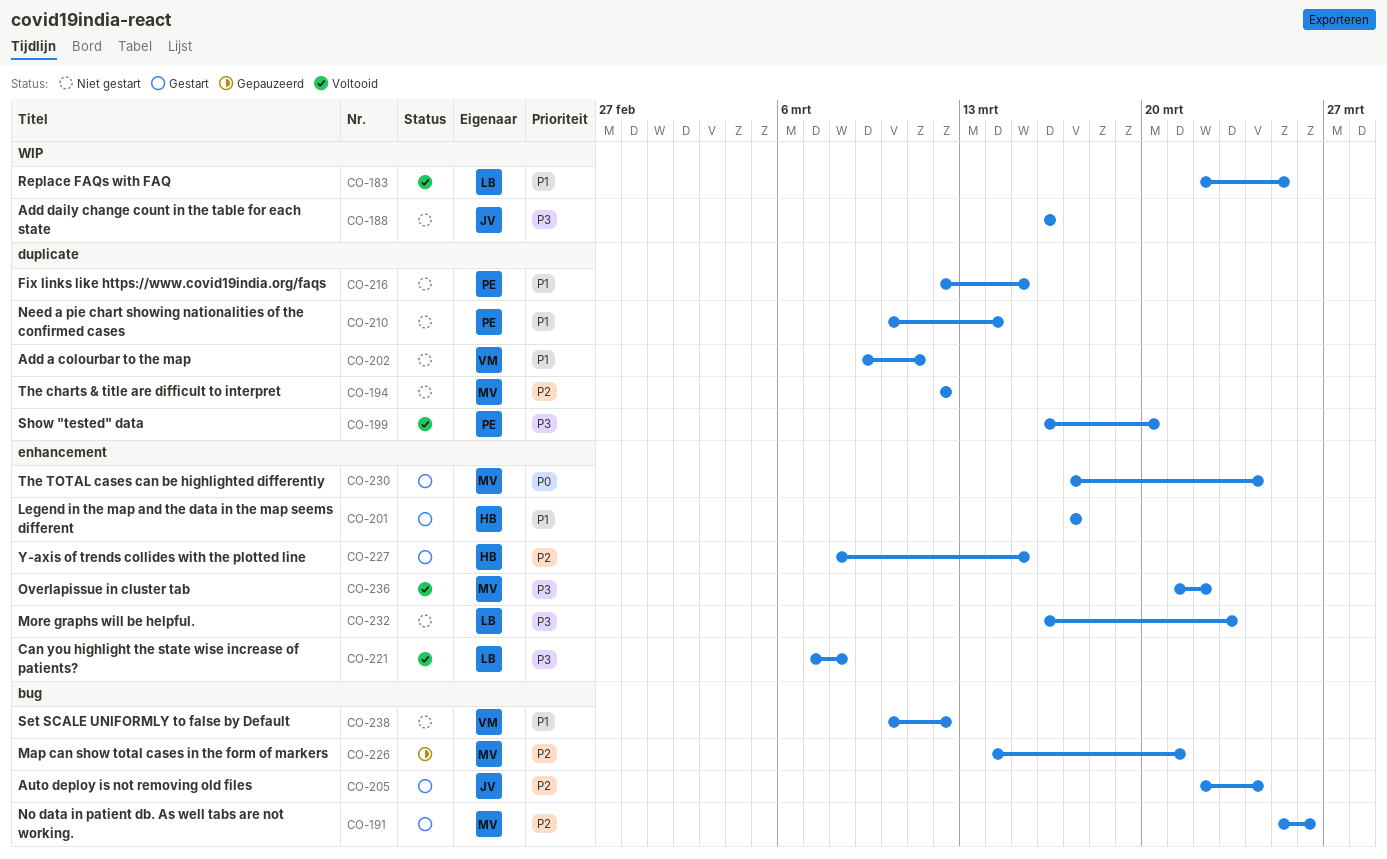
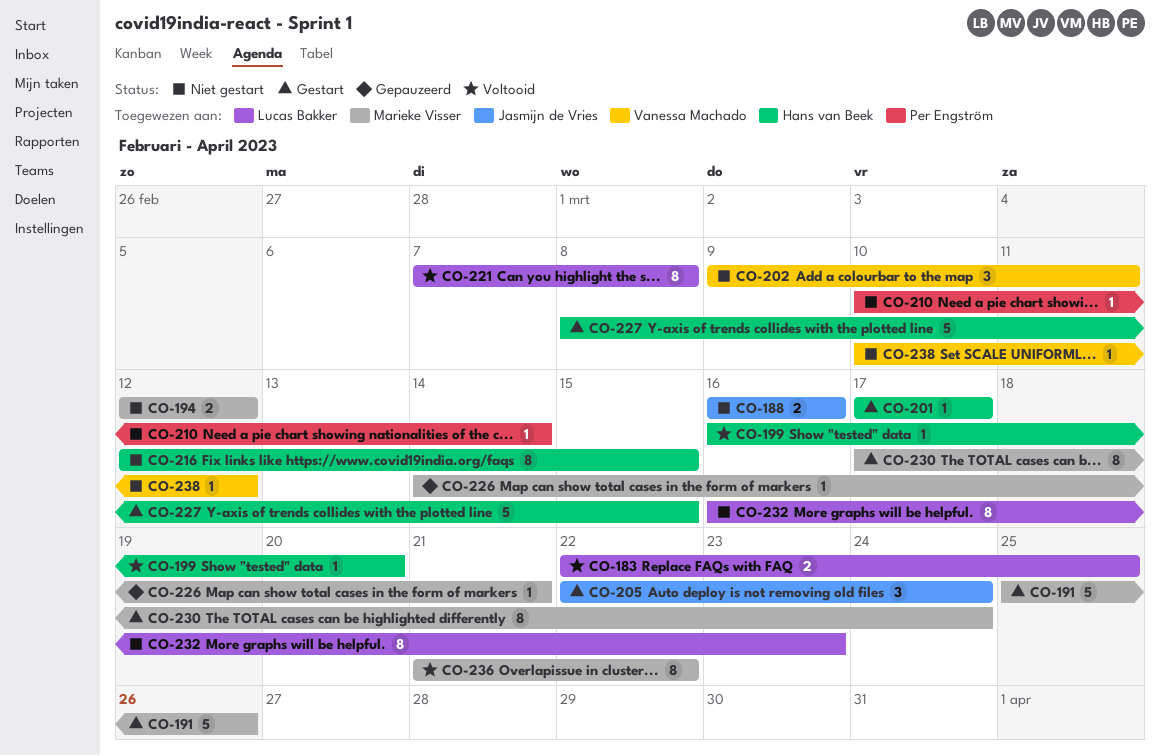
CO-199, owner: Per Engström -> Hans van Beek
CO-216, owner: Per Engström -> Hans van Beek

